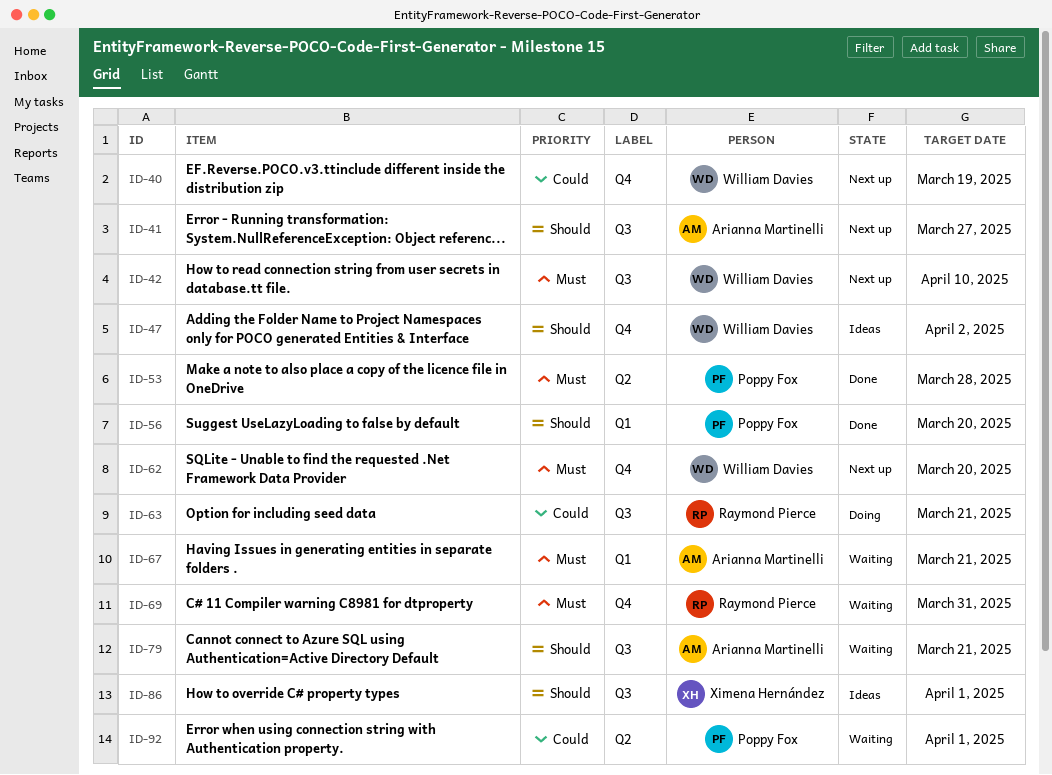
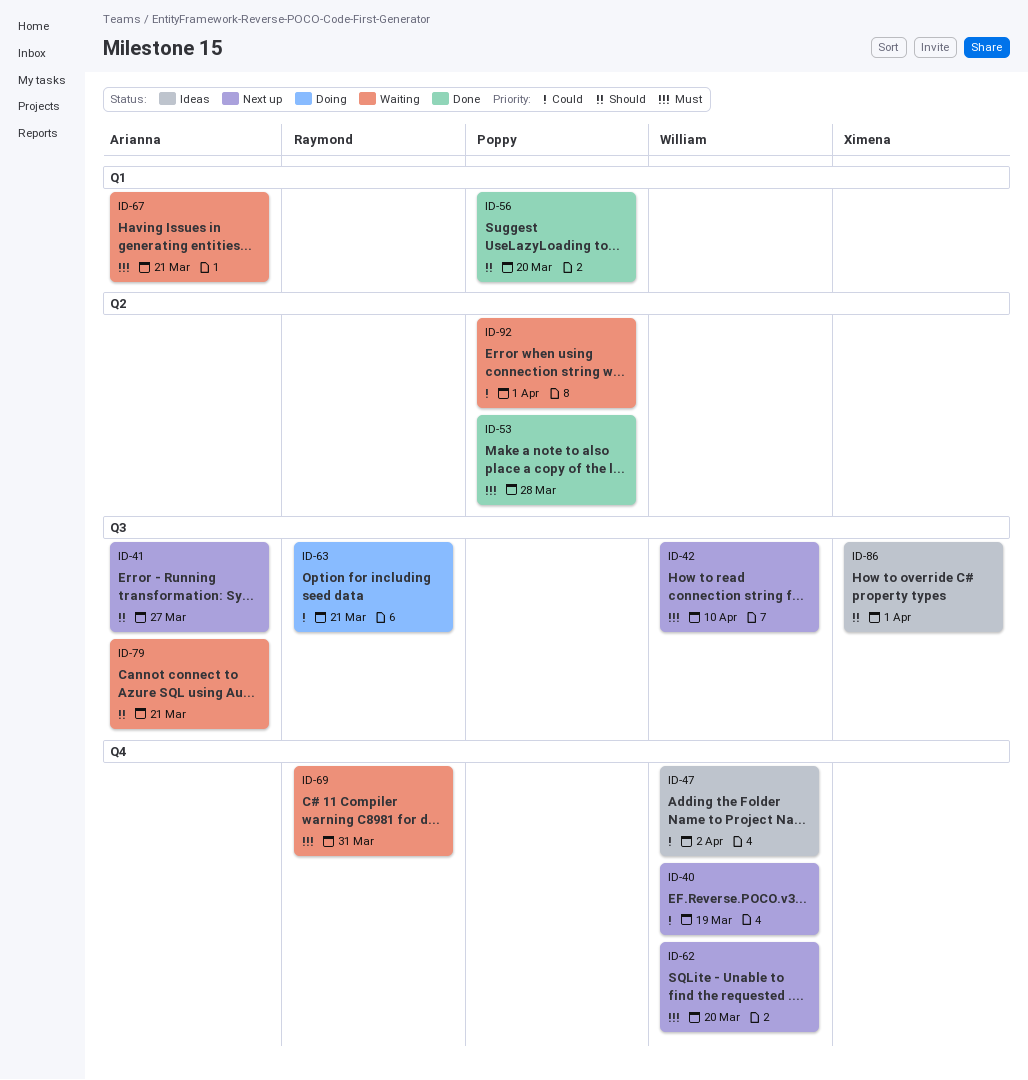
ID-47, priority: Should -> Could

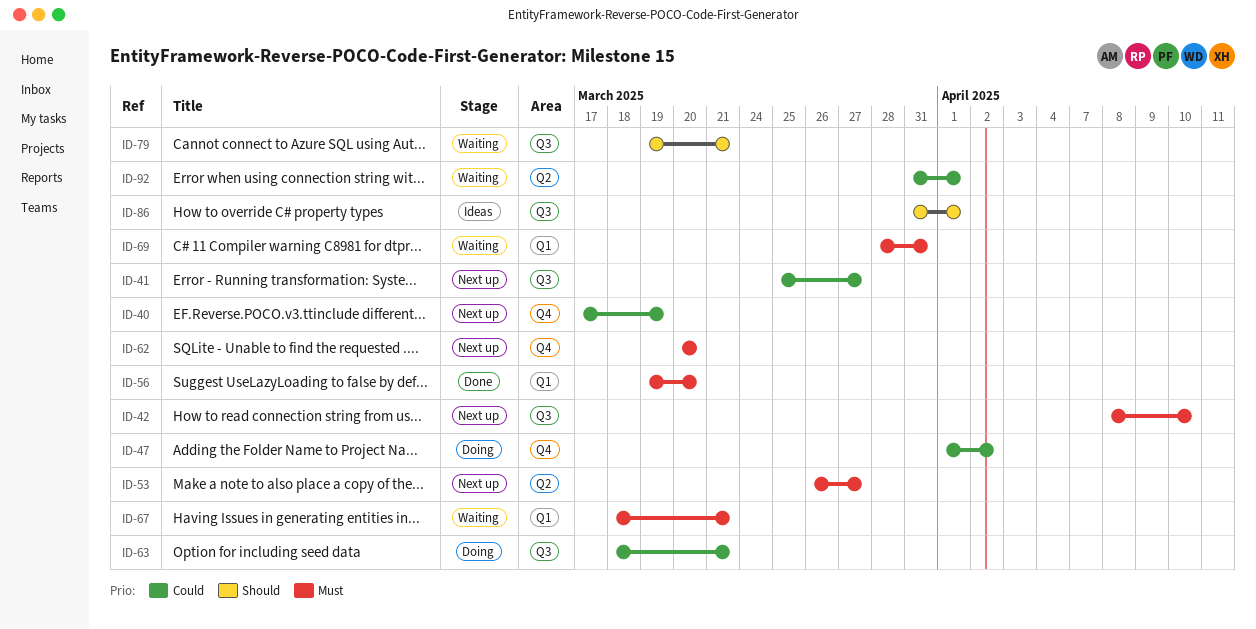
ID-41, priority: Should -> Could
ID-47, status: Ideas -> Doing
ID-53, status: Done -> Next up
ID-53, due: Mar 28 -> Mar 27
ID-56, priority: Should -> Must
ID-69, label: Q4 -> Q1

